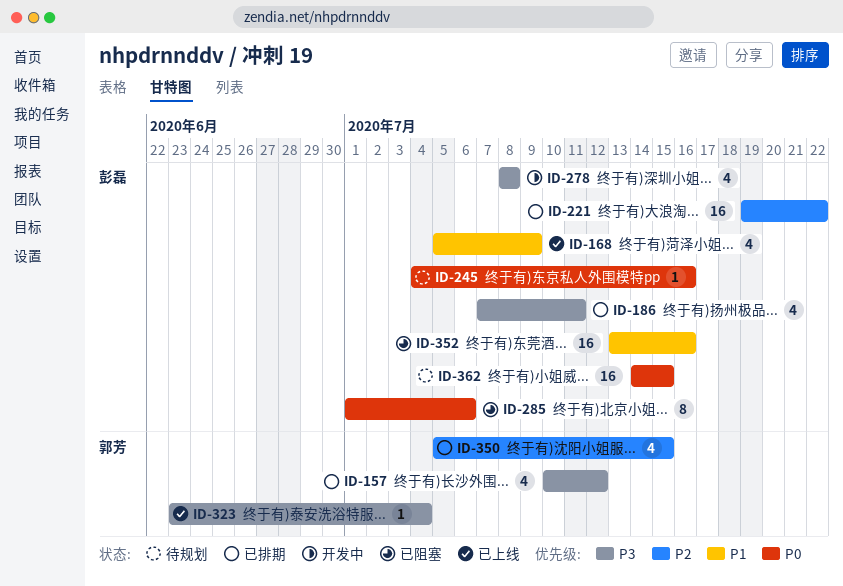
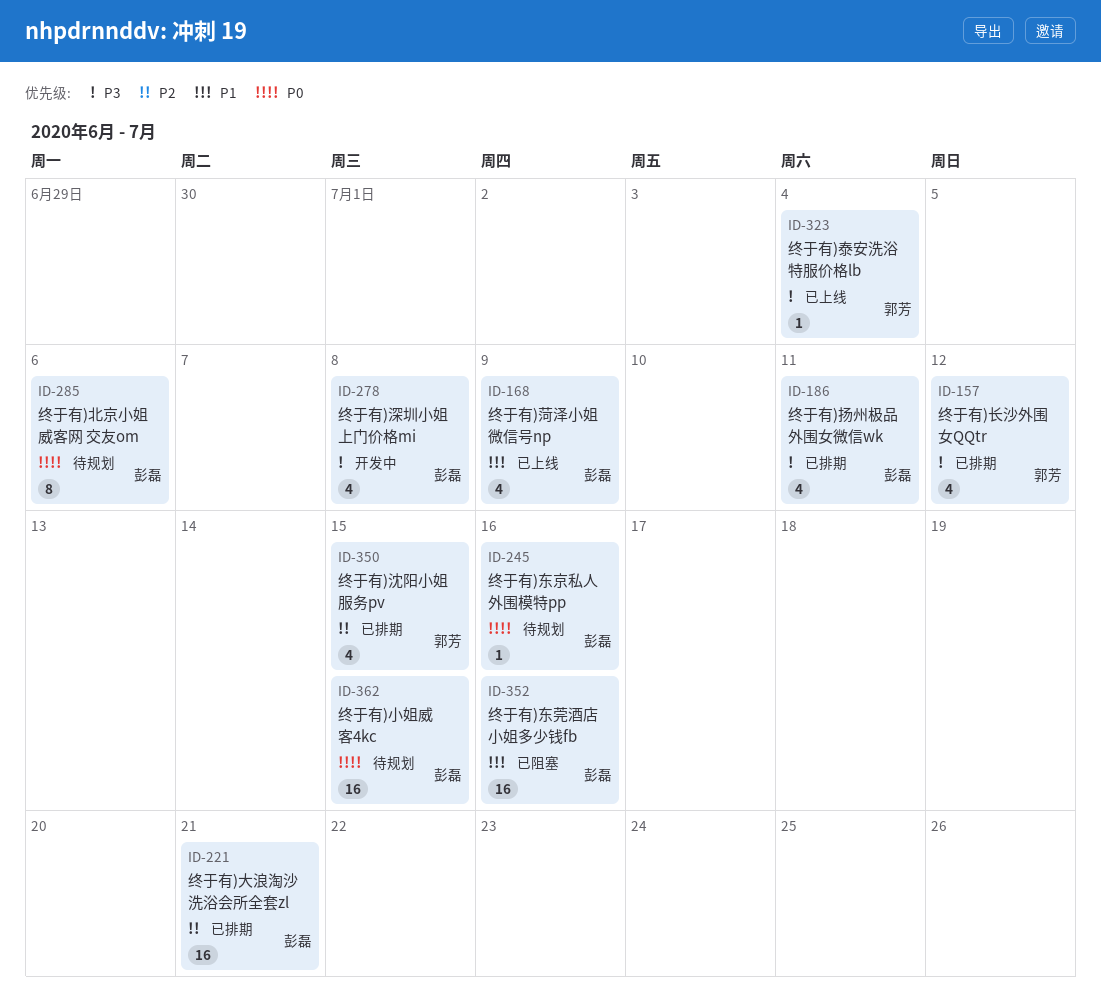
ID-221, due: Jul 22 -> Jul 21
ID-285, status: 已阻塞 -> 待规划

